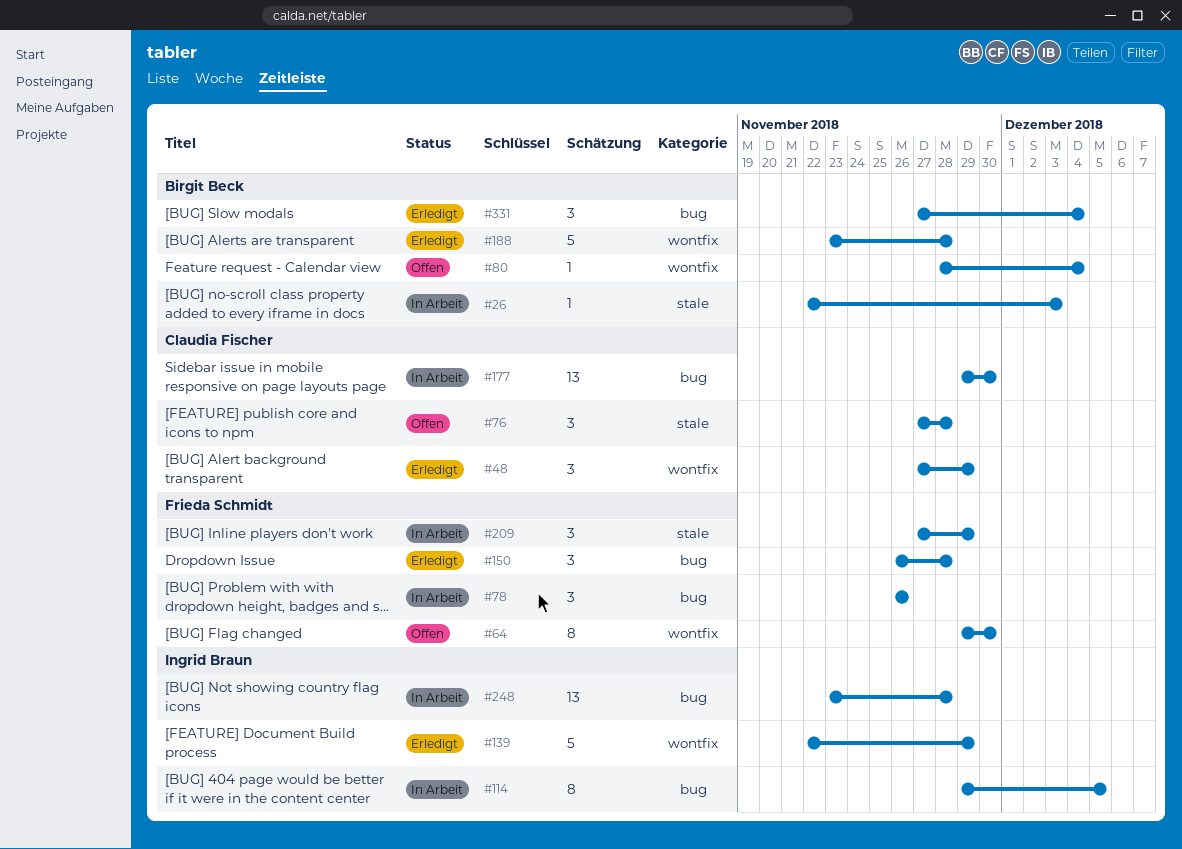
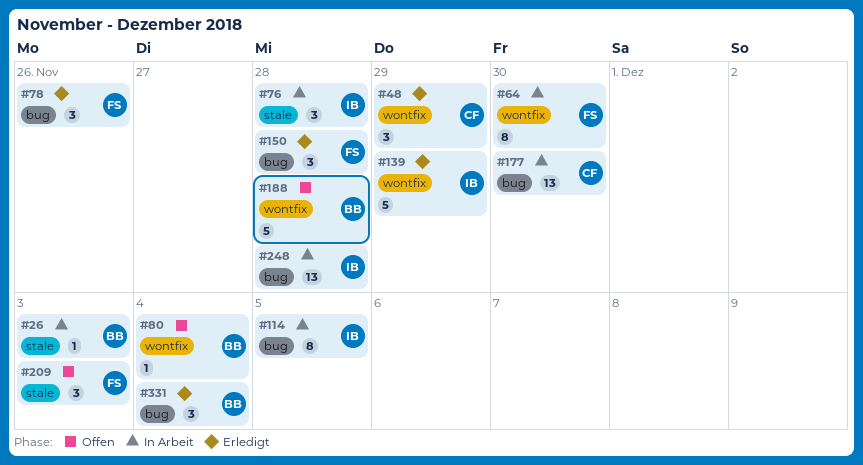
#64, status: Offen -> In Arbeit
#76, status: Offen -> In Arbeit
#76, owner: Claudia Fischer -> Ingrid Braun
#78, status: In Arbeit -> Erledigt
#188, status: Erledigt -> Offen
#209, status: In Arbeit -> Offen
#209, due: Nov 29 -> Dec 3

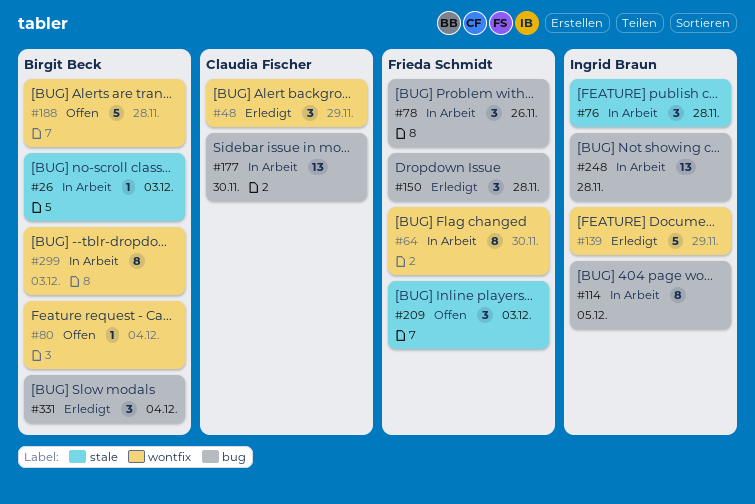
#78, status: Erledigt -> In Arbeit
#299: none -> present

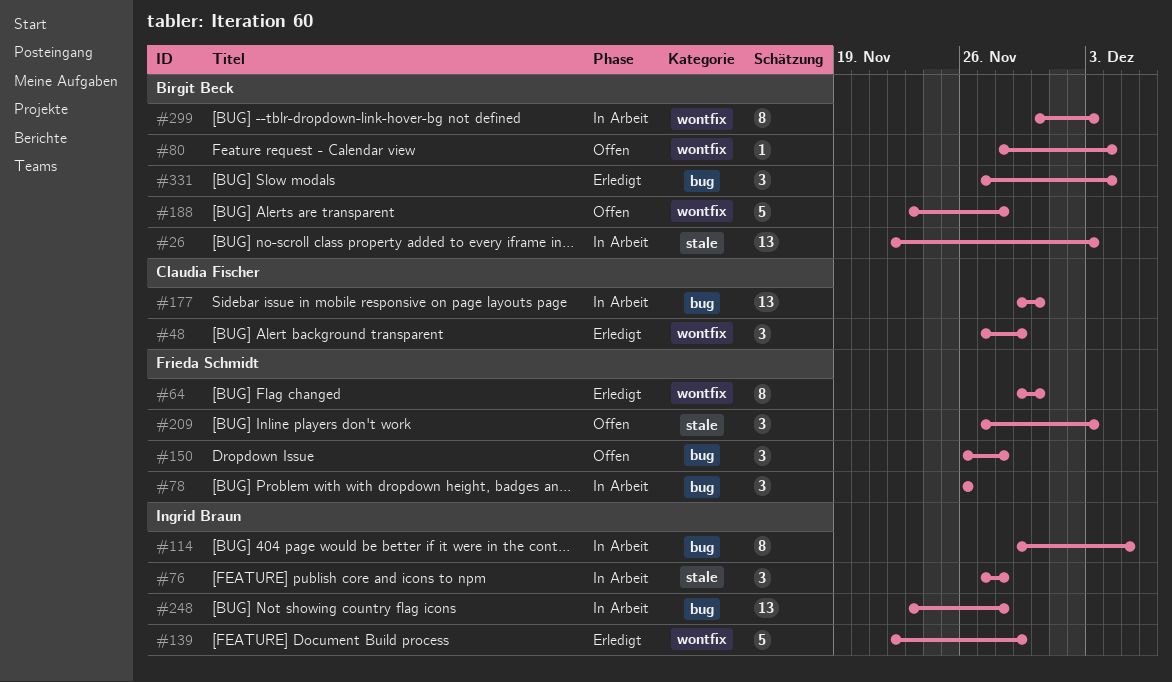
#26, estimate: 1 -> 13
#64, status: In Arbeit -> Erledigt
#150, status: Erledigt -> Offen

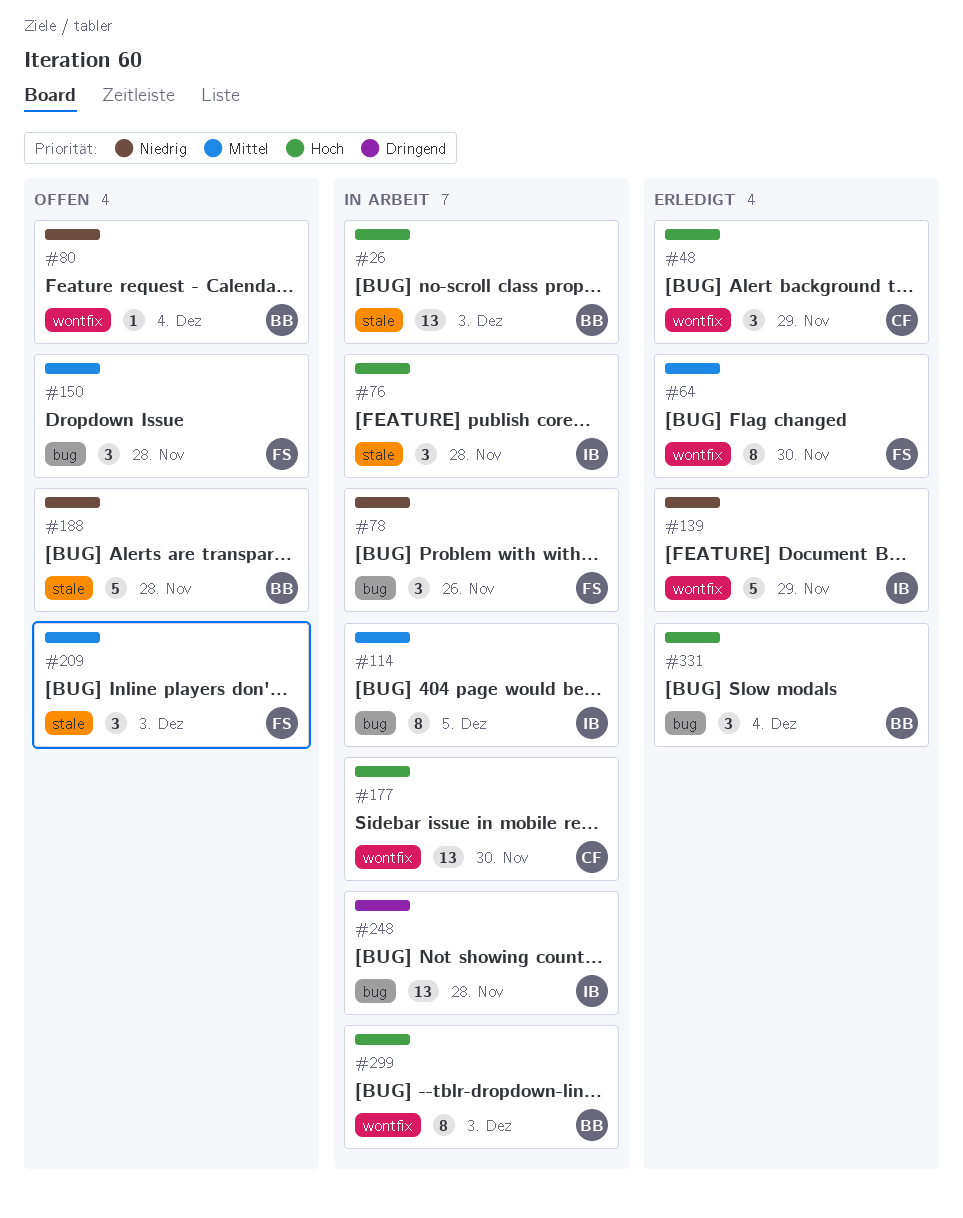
#177, label: bug -> wontfix
#188, label: wontfix -> stale

